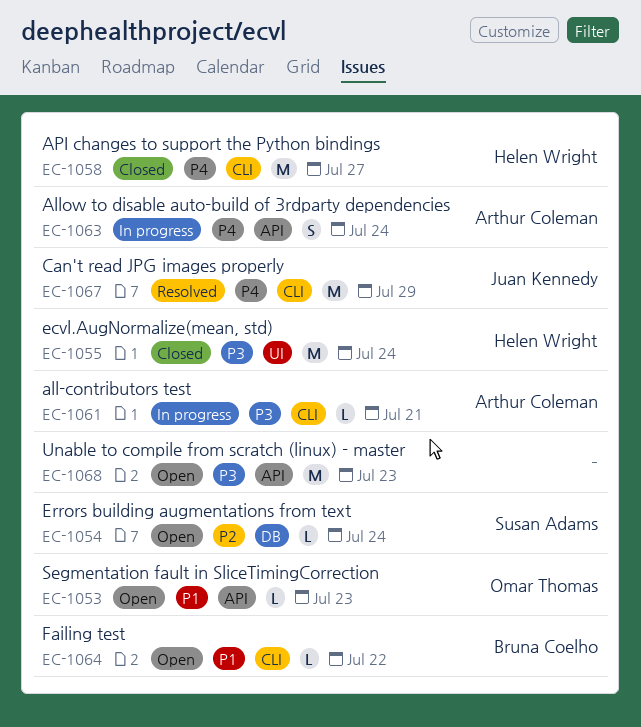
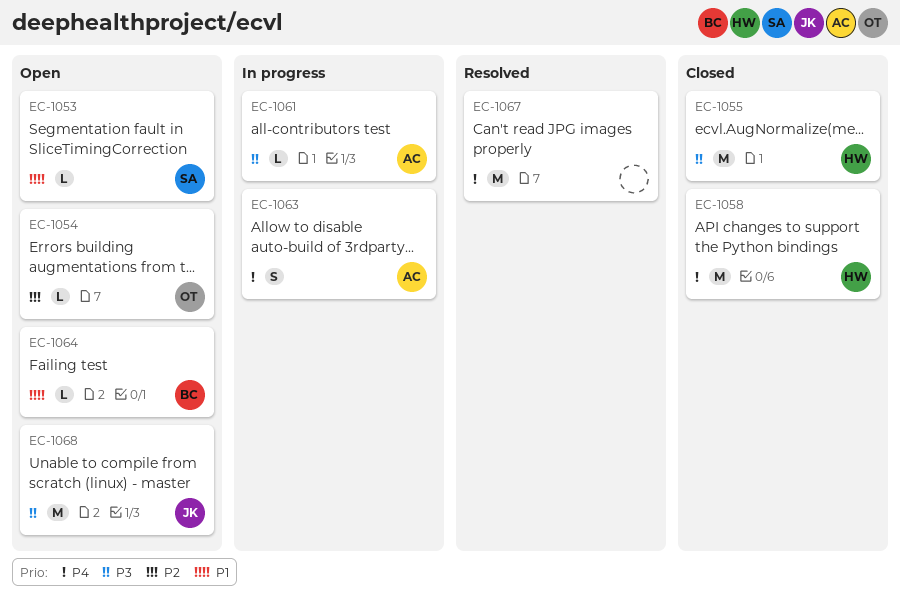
EC-1053, owner: Omar Thomas -> Susan Adams
EC-1054, owner: Susan Adams -> Omar Thomas
EC-1067, owner: Juan Kennedy -> none
EC-1068, owner: none -> Juan Kennedy

